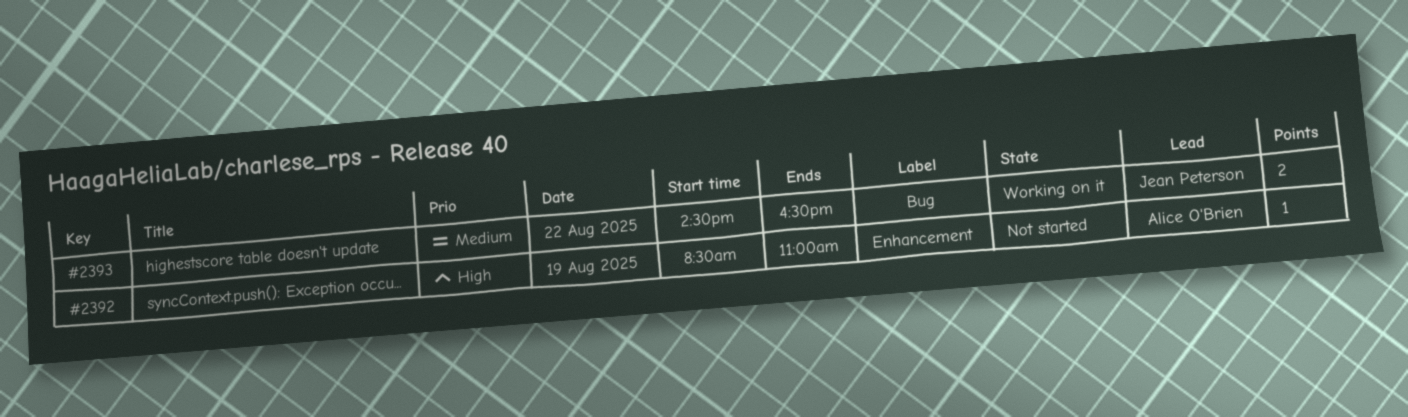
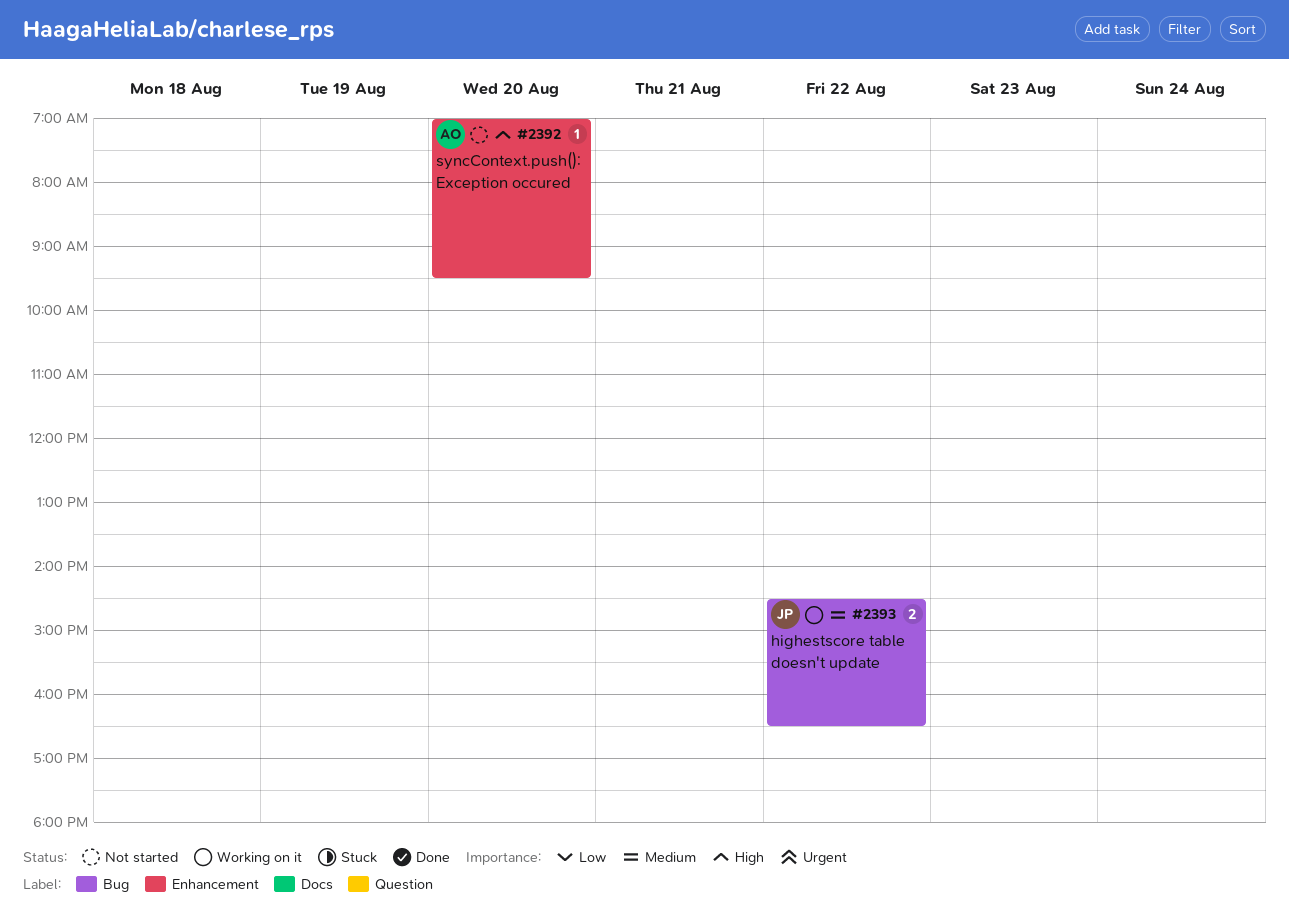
#2392, day: Aug 19 -> Aug 20
#2392, begins: 08:30 -> 07:00
#2392, ends: 11:00 -> 09:30

